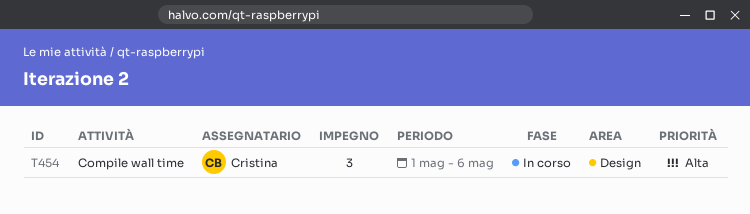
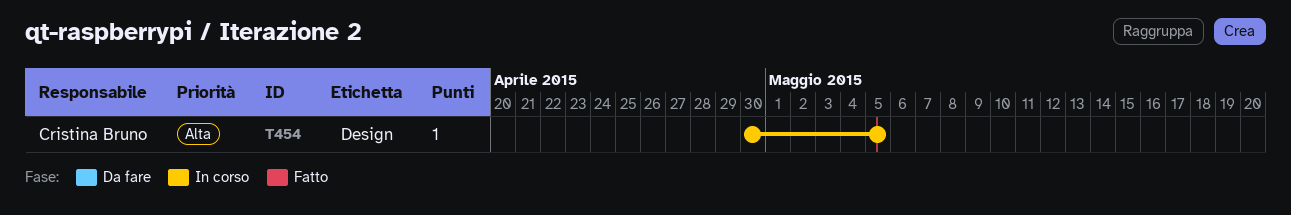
T454, estimate: 3 -> 1
T454, start: May 1 -> Apr 30
T454, due: May 6 -> May 5

